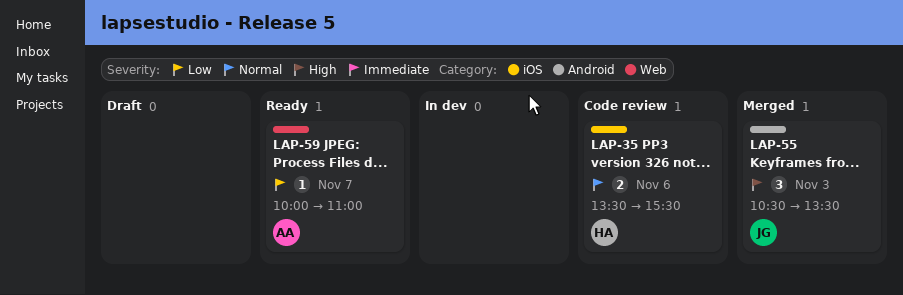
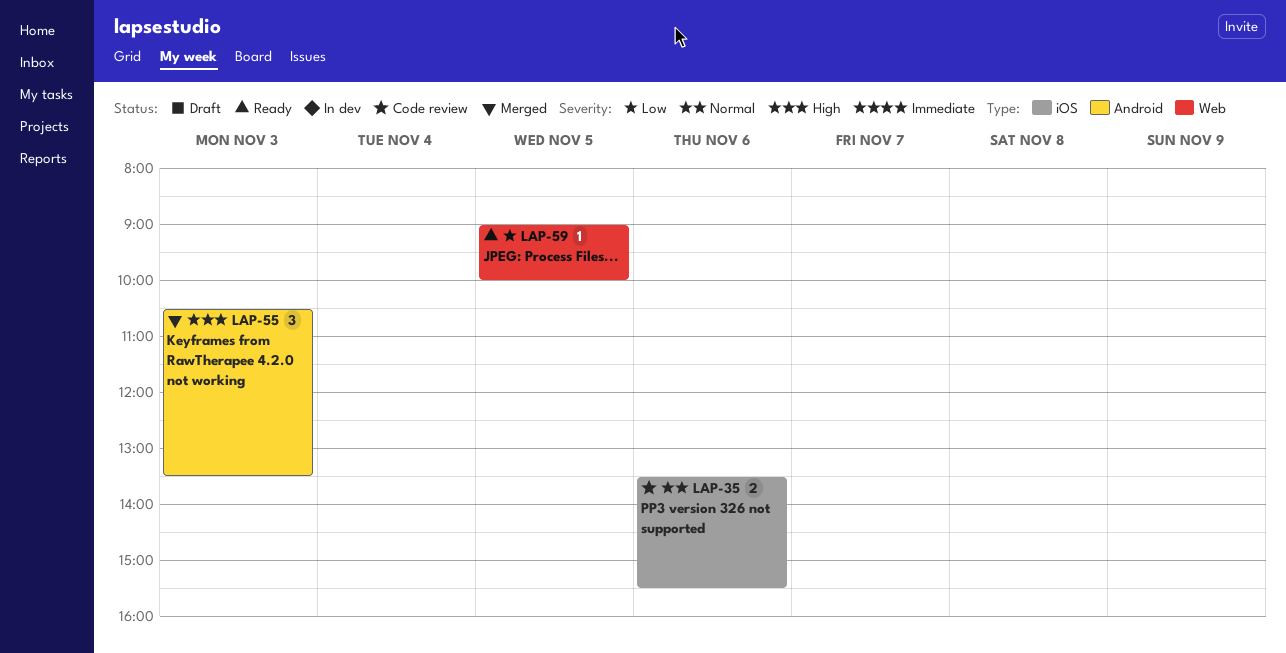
LAP-59, day: Nov 7 -> Nov 5
LAP-59, begins: 10:00 -> 09:00
LAP-59, ends: 11:00 -> 10:00

